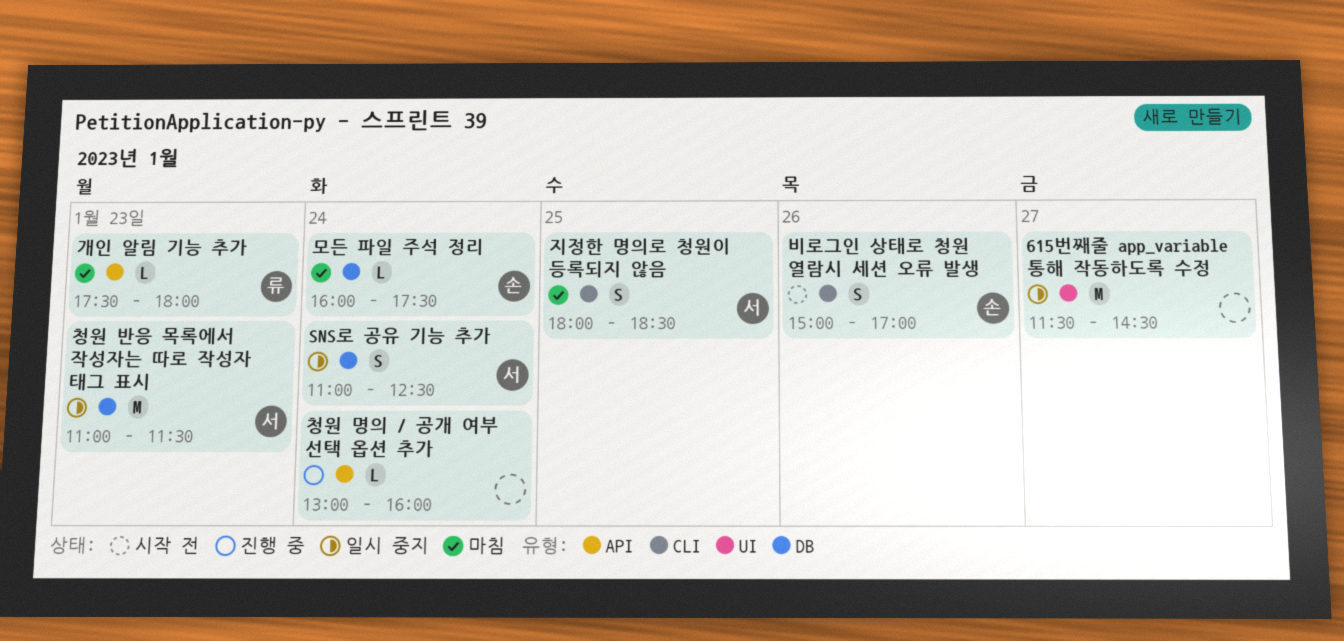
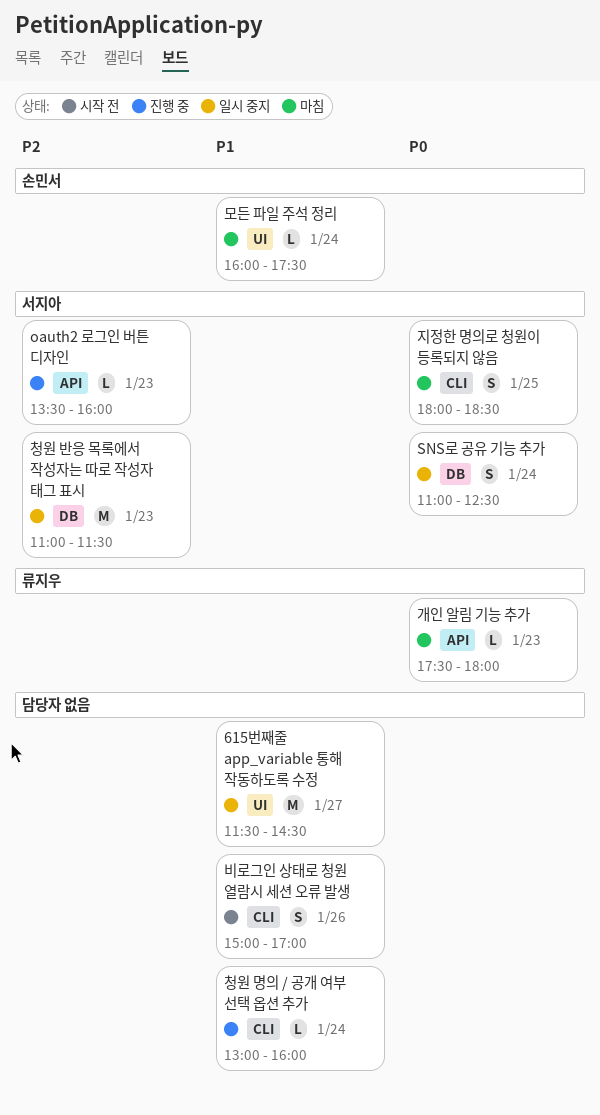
oauth2 로그인 버튼 디자인: none -> present
모든 파일 주석 정리, label: DB -> UI
비로그인 상태로 청원 열람시 세션 오류 발생, owner: 손민서 -> none
청원 명의 / 공개 여부 선택 옵션 추가, label: API -> CLI

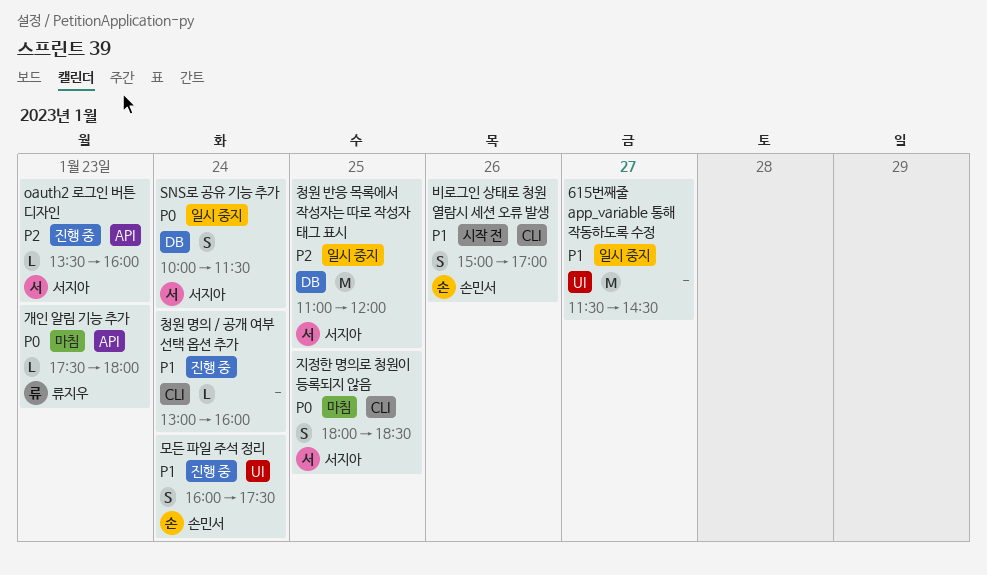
SNS로 공유 기능 추가, begins: 11:00 -> 10:00
SNS로 공유 기능 추가, ends: 12:30 -> 11:30
모든 파일 주석 정리, status: 마침 -> 진행 중
모든 파일 주석 정리, estimate: L -> S
비로그인 상태로 청원 열람시 세션 오류 발생, owner: none -> 손민서
청원 반응 목록에서 작성자는 따로 작성자 태그 표시, day: Jan 23 -> Jan 25
청원 반응 목록에서 작성자는 따로 작성자 태그 표시, ends: 11:30 -> 12:00

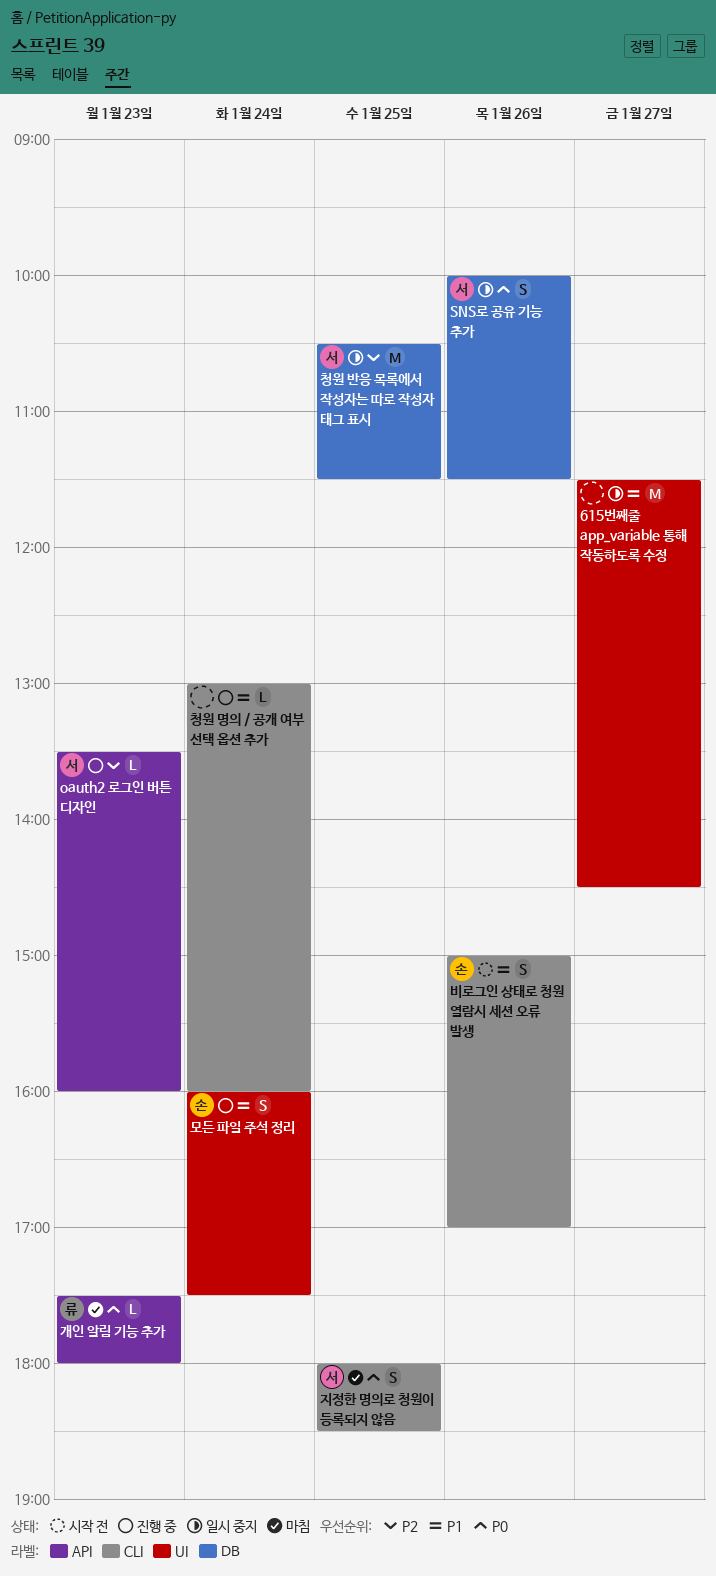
SNS로 공유 기능 추가, day: Jan 24 -> Jan 26
청원 반응 목록에서 작성자는 따로 작성자 태그 표시, begins: 11:00 -> 10:30
청원 반응 목록에서 작성자는 따로 작성자 태그 표시, ends: 12:00 -> 11:30

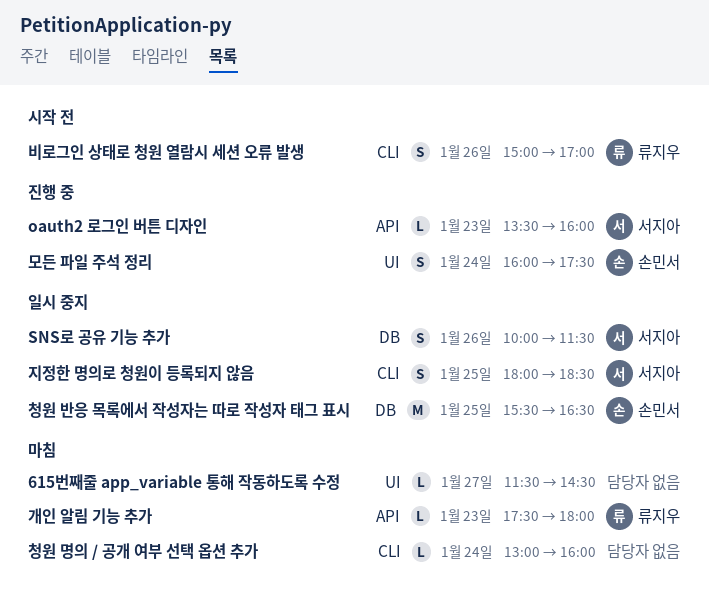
615번째줄 app_variable 통해 작동하도록 수정, status: 일시 중지 -> 마침
615번째줄 app_variable 통해 작동하도록 수정, estimate: M -> L
비로그인 상태로 청원 열람시 세션 오류 발생, owner: 손민서 -> 류지우
지정한 명의로 청원이 등록되지 않음, status: 마침 -> 일시 중지
청원 명의 / 공개 여부 선택 옵션 추가, status: 진행 중 -> 마침
청원 반응 목록에서 작성자는 따로 작성자 태그 표시, owner: 서지아 -> 손민서
청원 반응 목록에서 작성자는 따로 작성자 태그 표시, begins: 10:30 -> 15:30
청원 반응 목록에서 작성자는 따로 작성자 태그 표시, ends: 11:30 -> 16:30

